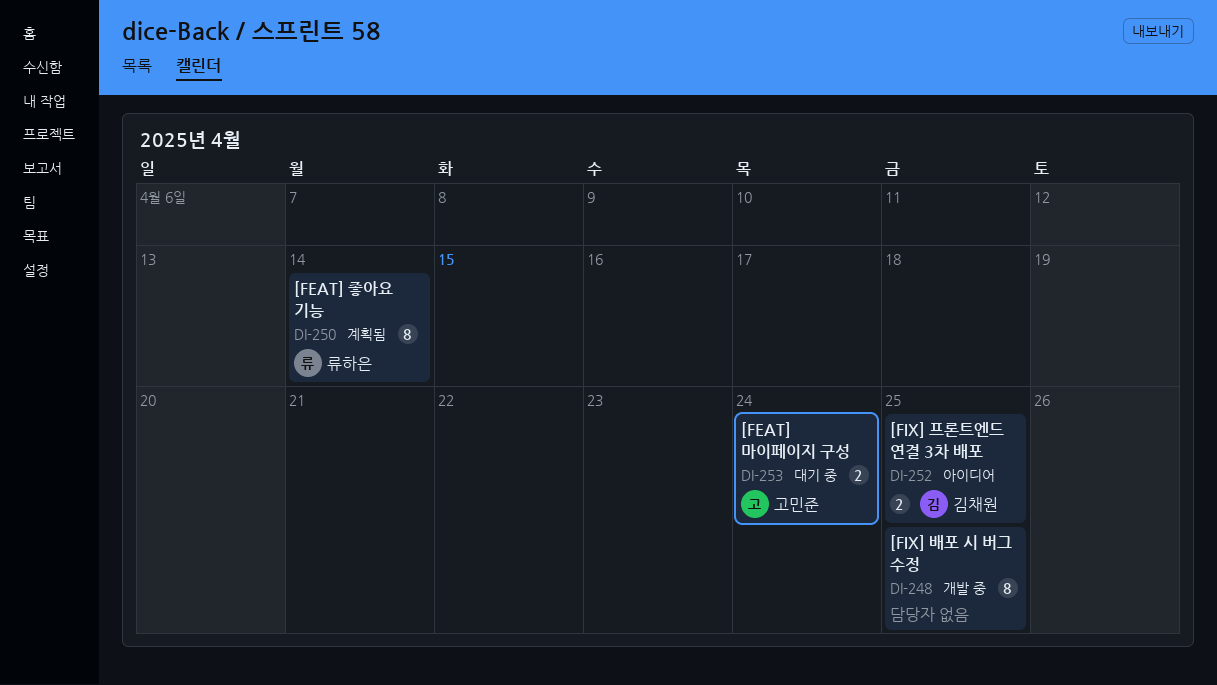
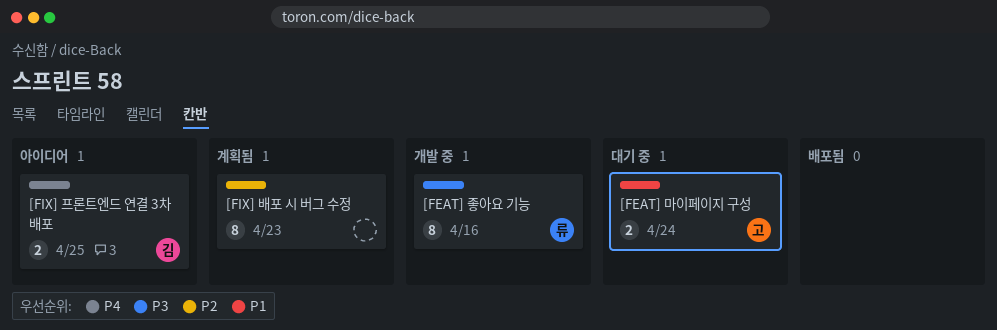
[FEAT] 좋아요 기능, status: 계획됨 -> 개발 중
[FEAT] 좋아요 기능, due: Apr 14 -> Apr 16
[FIX] 배포 시 버그 수정, status: 개발 중 -> 계획됨
[FIX] 배포 시 버그 수정, due: Apr 25 -> Apr 23

